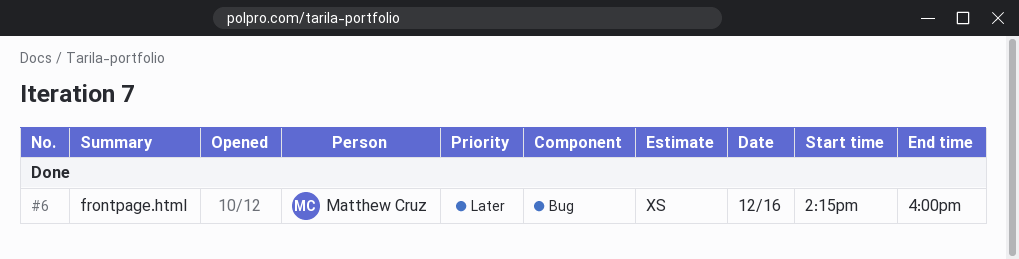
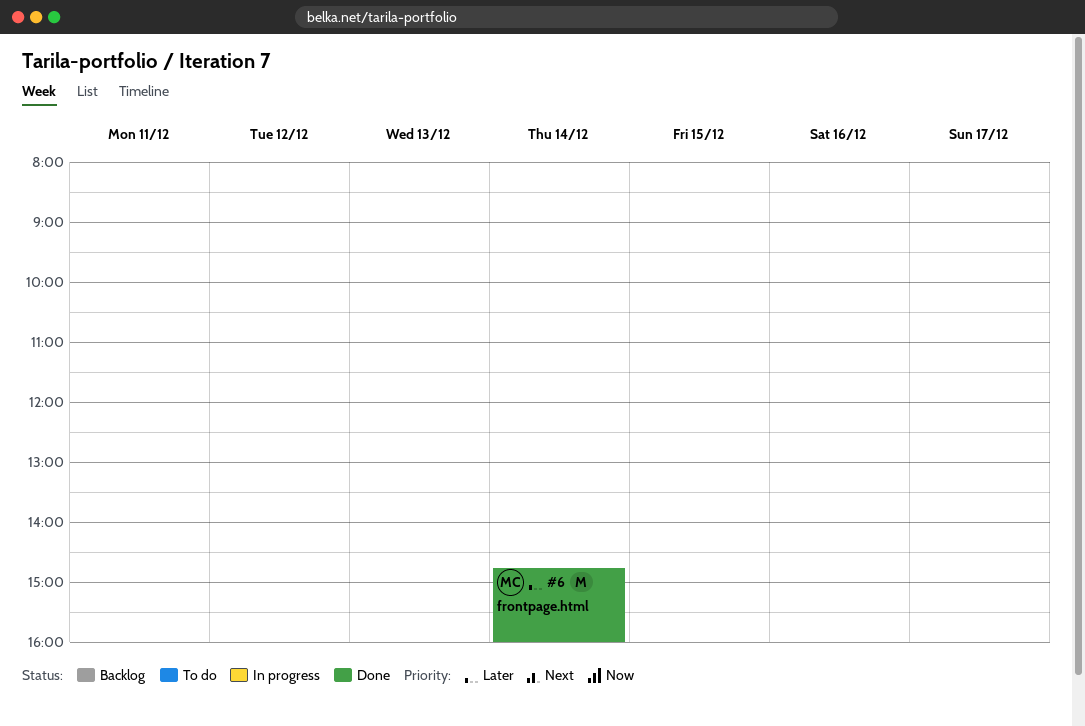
#6, estimate: XS -> M
#6, day: Dec 16 -> Dec 14
#6, begins: 14:15 -> 14:45

